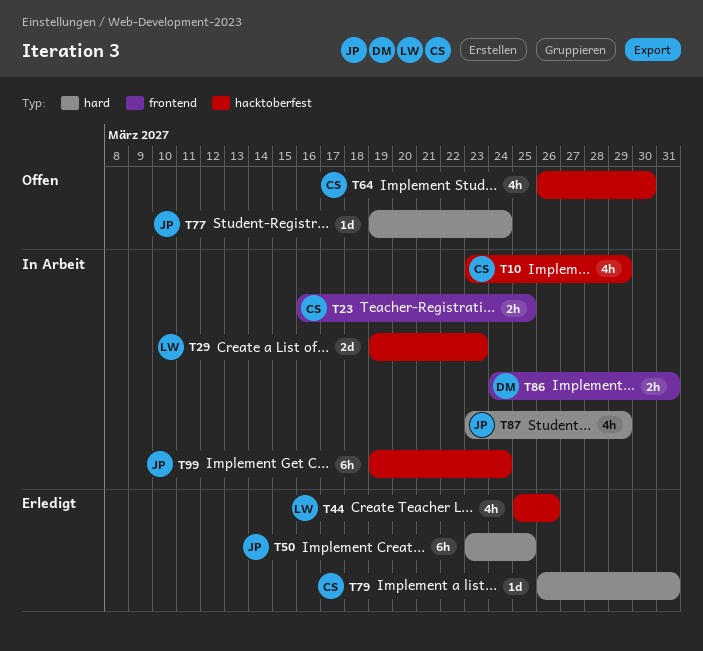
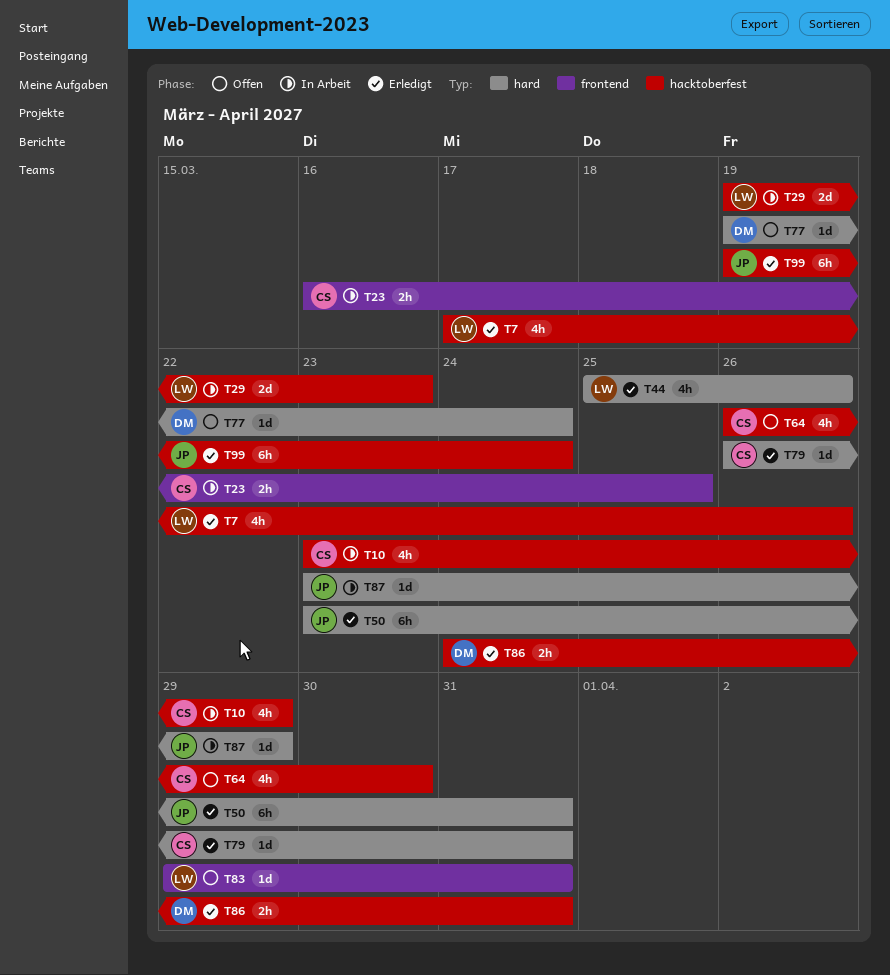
T7: none -> present
T44, label: hacktoberfest -> hard
T50, due: Mar 25 -> Mar 31
T77, owner: JP -> DM
T83: none -> present
T86, status: In Arbeit -> Erledigt
T86, label: frontend -> hacktoberfest
T87, estimate: 4h -> 1d
T99, status: In Arbeit -> Erledigt

